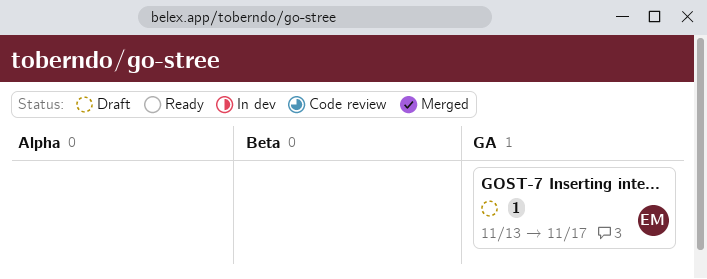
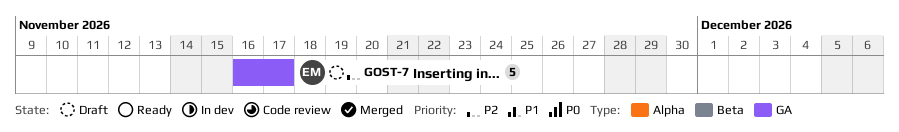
GOST-7, estimate: 1 -> 5
GOST-7, start: Nov 13 -> Nov 16

